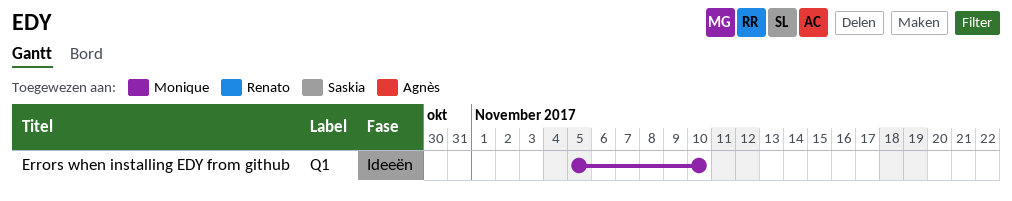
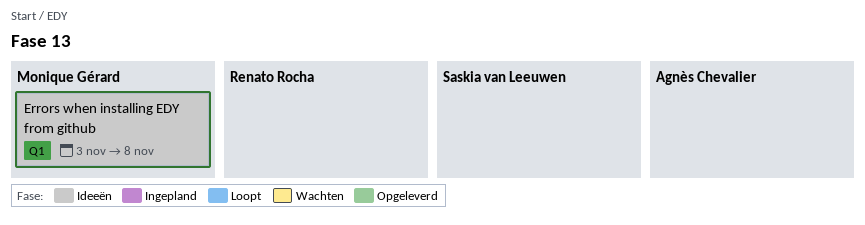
Errors when installing EDY from github, start: Nov 5 -> Nov 3
Errors when installing EDY from github, due: Nov 10 -> Nov 8

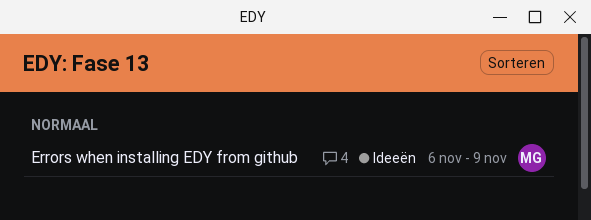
Errors when installing EDY from github, start: Nov 3 -> Nov 6
Errors when installing EDY from github, due: Nov 8 -> Nov 9

